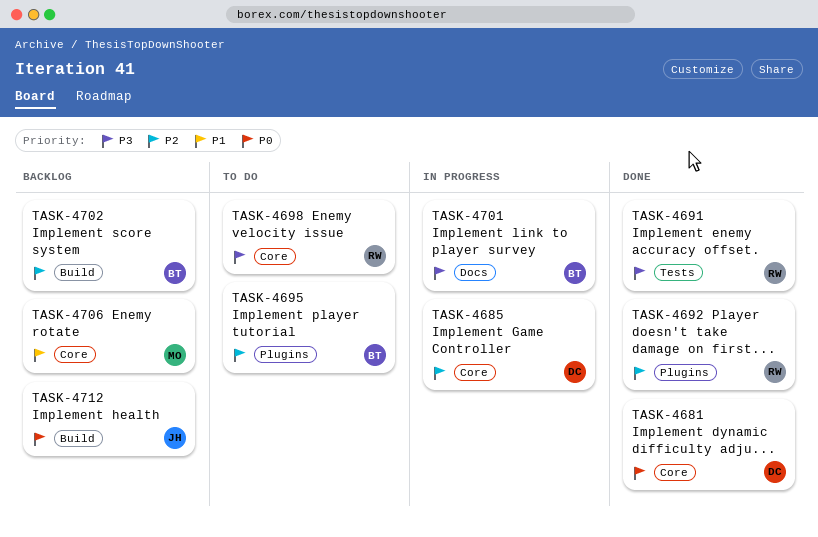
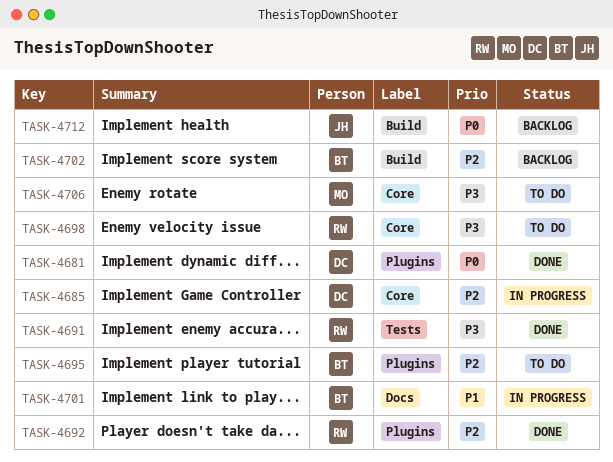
TASK-4681, label: Core -> Plugins
TASK-4701, priority: P3 -> P1
TASK-4706, status: Backlog -> To do
TASK-4706, priority: P1 -> P3

